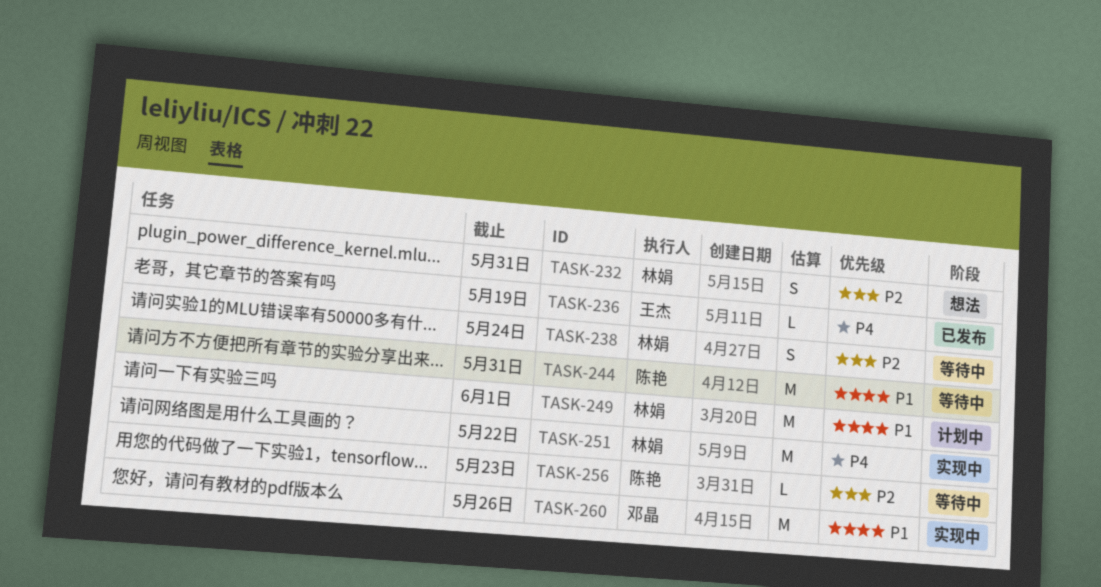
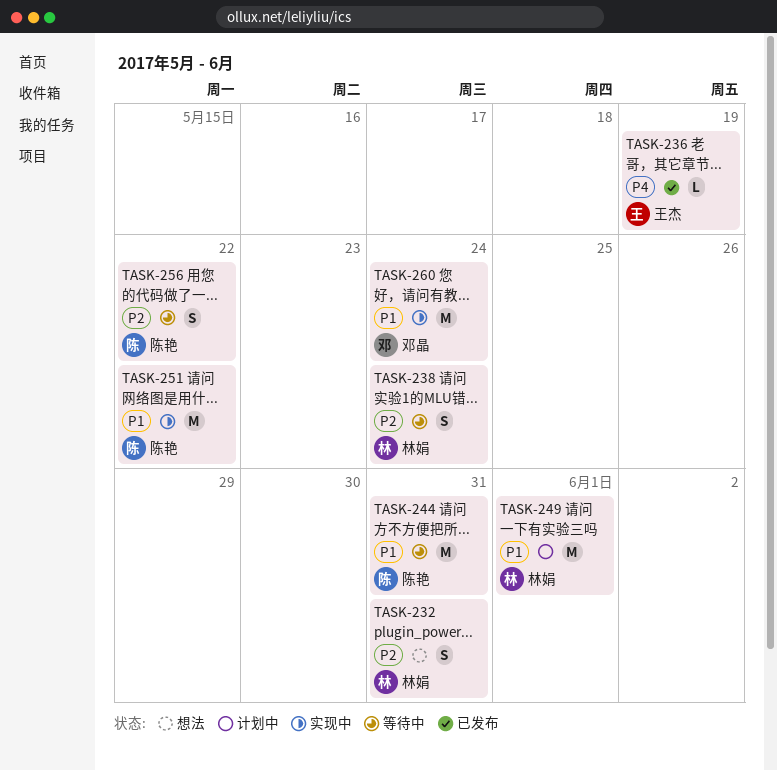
TASK-251, owner: 林娟 -> 陈艳
TASK-251, priority: P4 -> P1
TASK-256, estimate: L -> S
TASK-256, due: May 23 -> May 22
TASK-260, due: May 26 -> May 24

